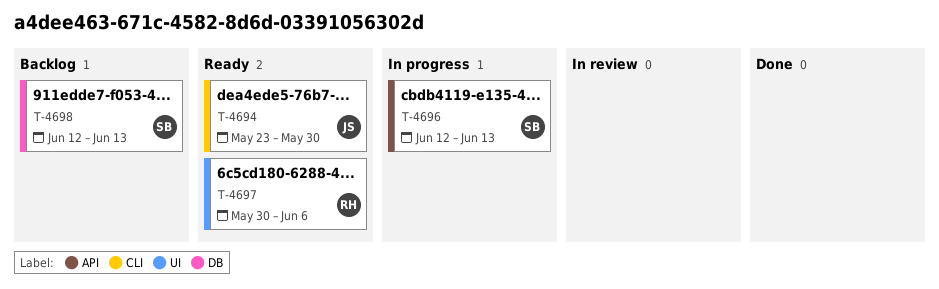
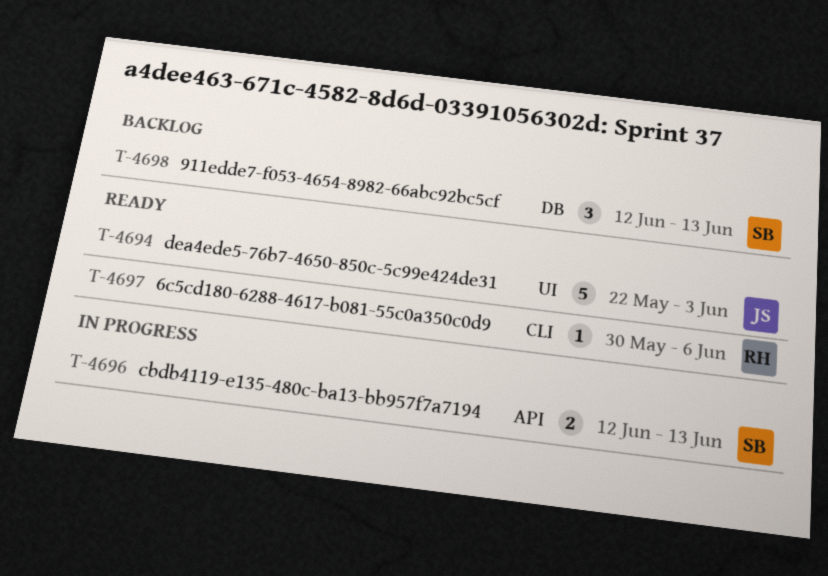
T-4694, label: CLI -> UI
T-4694, start: May 23 -> May 22
T-4694, due: May 30 -> Jun 3
T-4697, label: UI -> CLI

